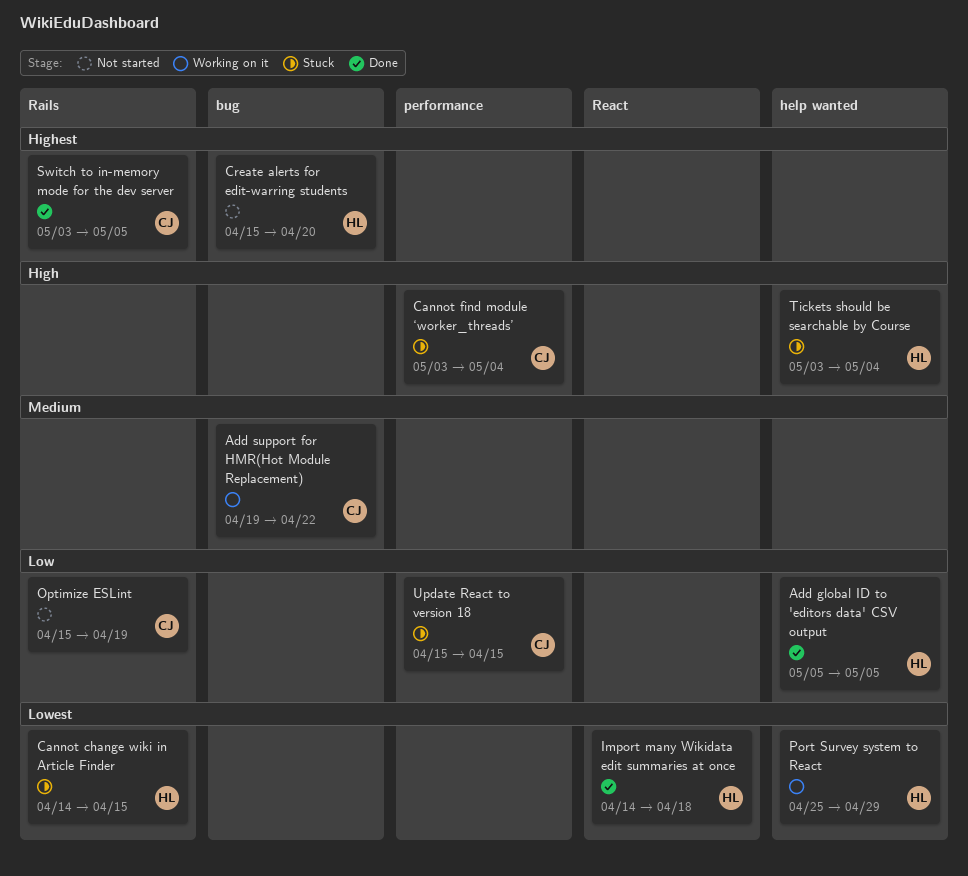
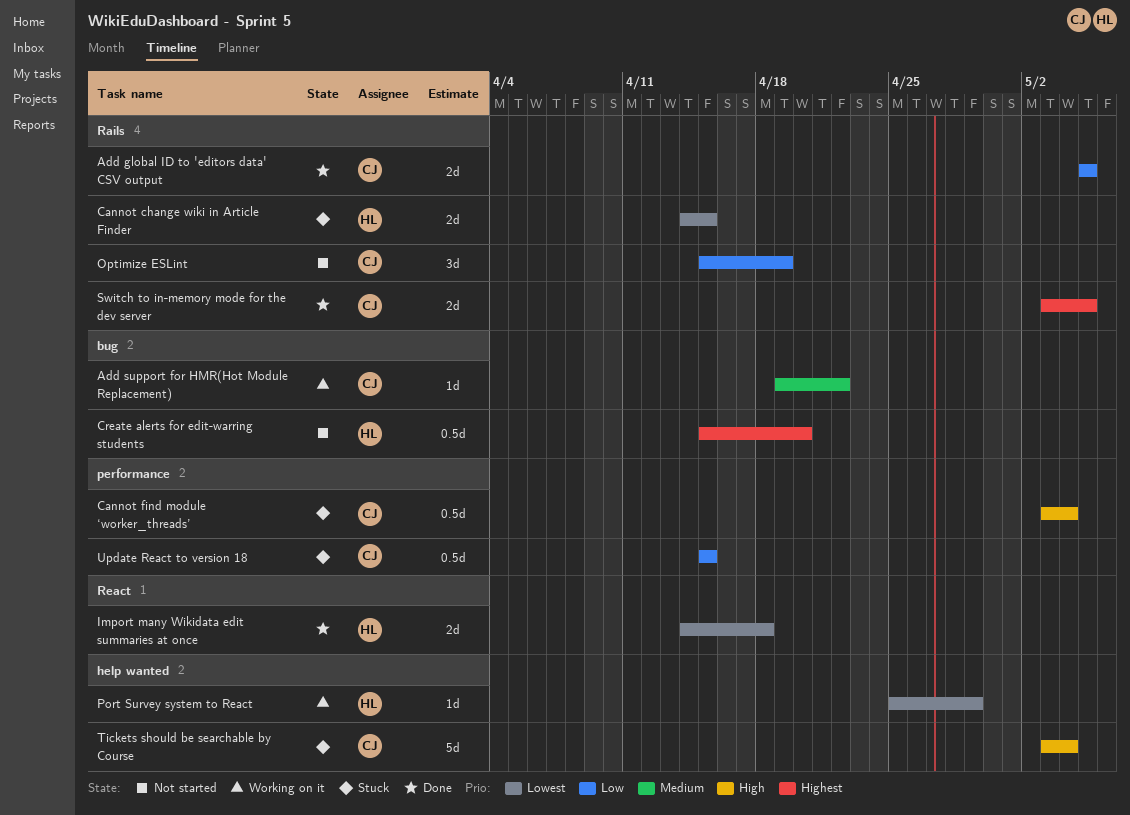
Add global ID to 'editors data' CSV output, owner: HL -> CJ
Add global ID to 'editors data' CSV output, label: help wanted -> Rails
Tickets should be searchable by Course, owner: HL -> CJ

